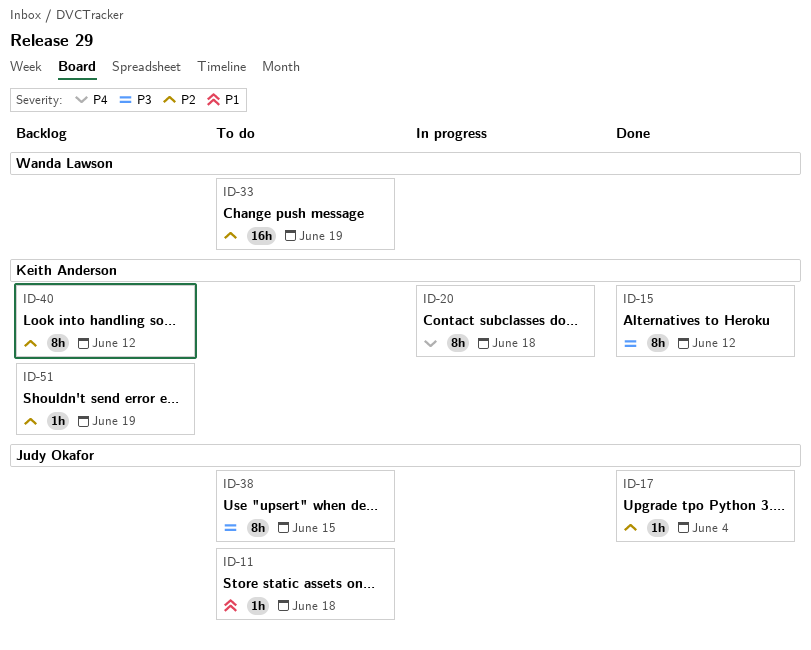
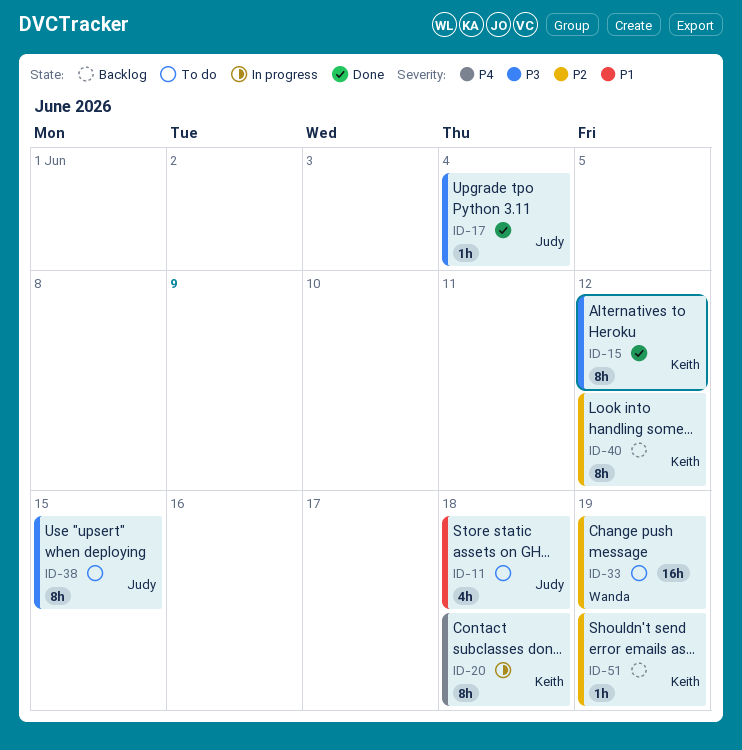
ID-11, estimate: 1h -> 4h
ID-17, priority: P2 -> P3

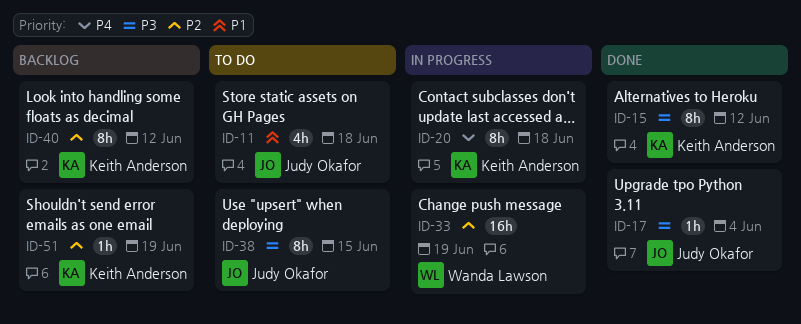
ID-33, status: To do -> In progress

